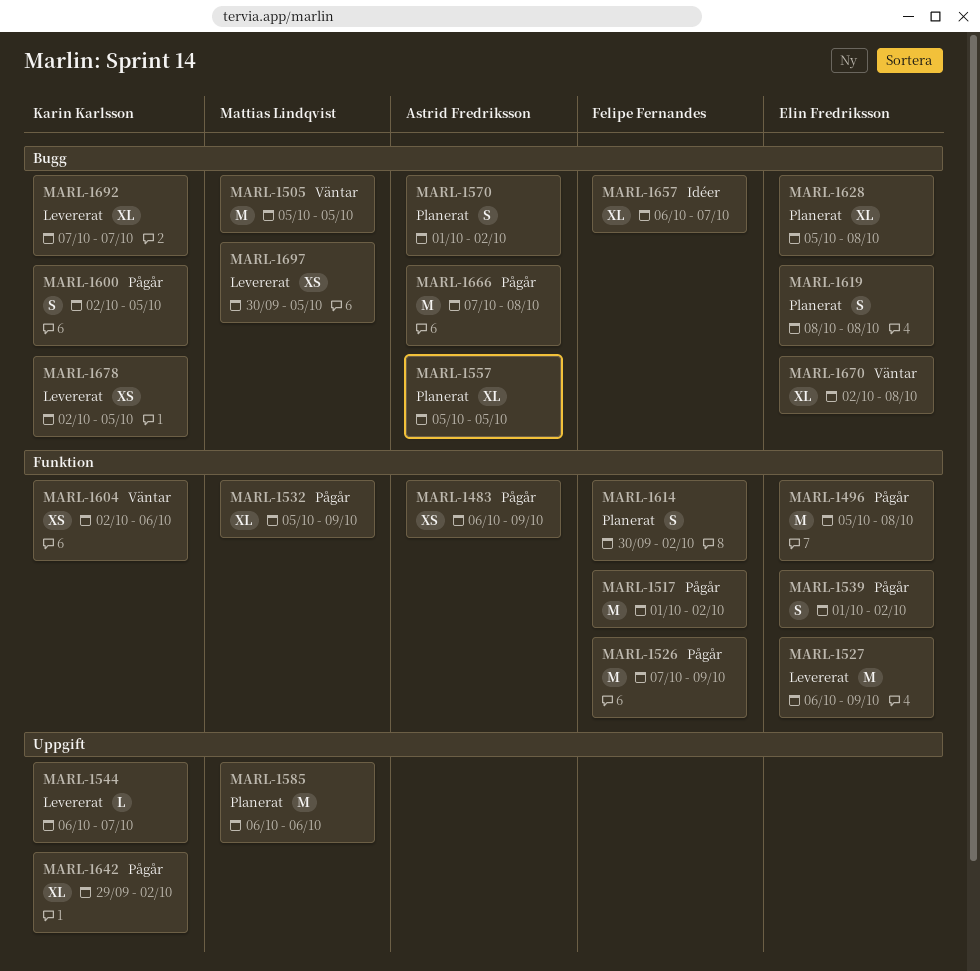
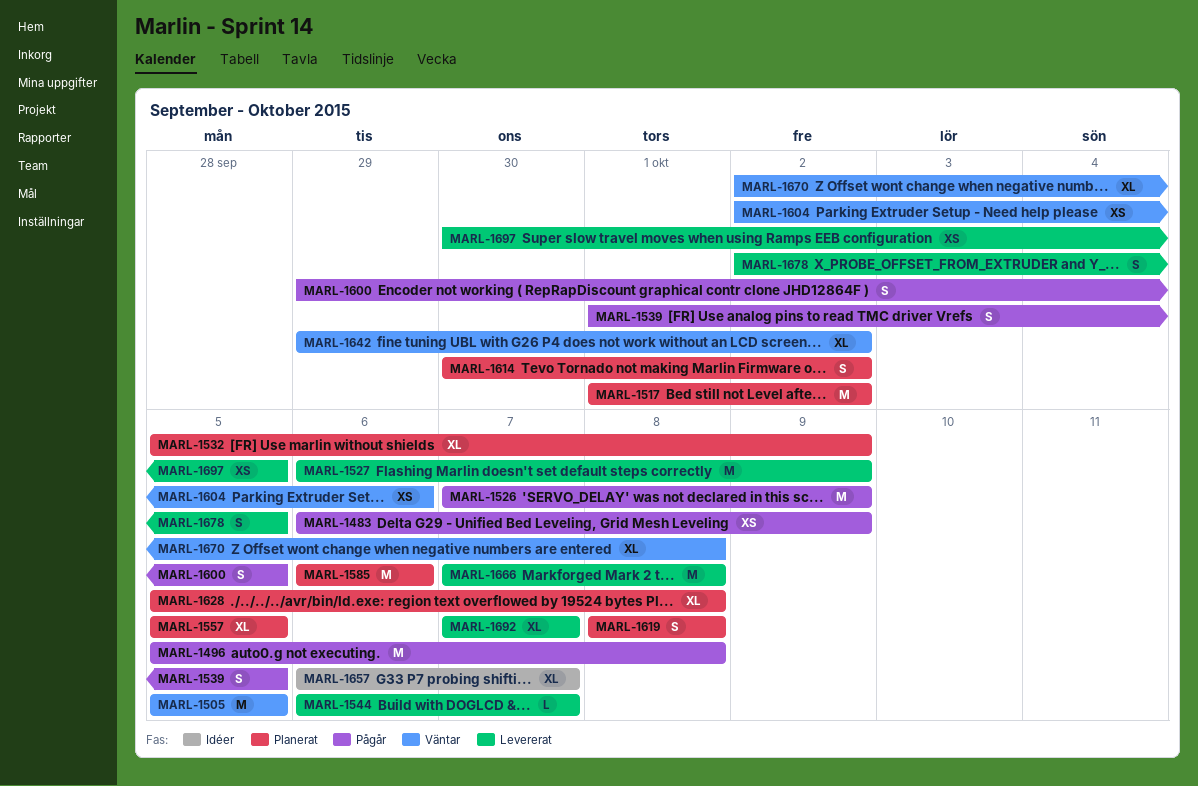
MARL-1517, status: Pågår -> Planerat
MARL-1532, status: Pågår -> Planerat
MARL-1539, due: Oct 2 -> Oct 5
MARL-1570: present -> none
MARL-1600, start: Oct 2 -> Sep 29
MARL-1642, status: Pågår -> Väntar
MARL-1666, status: Pågår -> Levererat
MARL-1678, estimate: XS -> S

